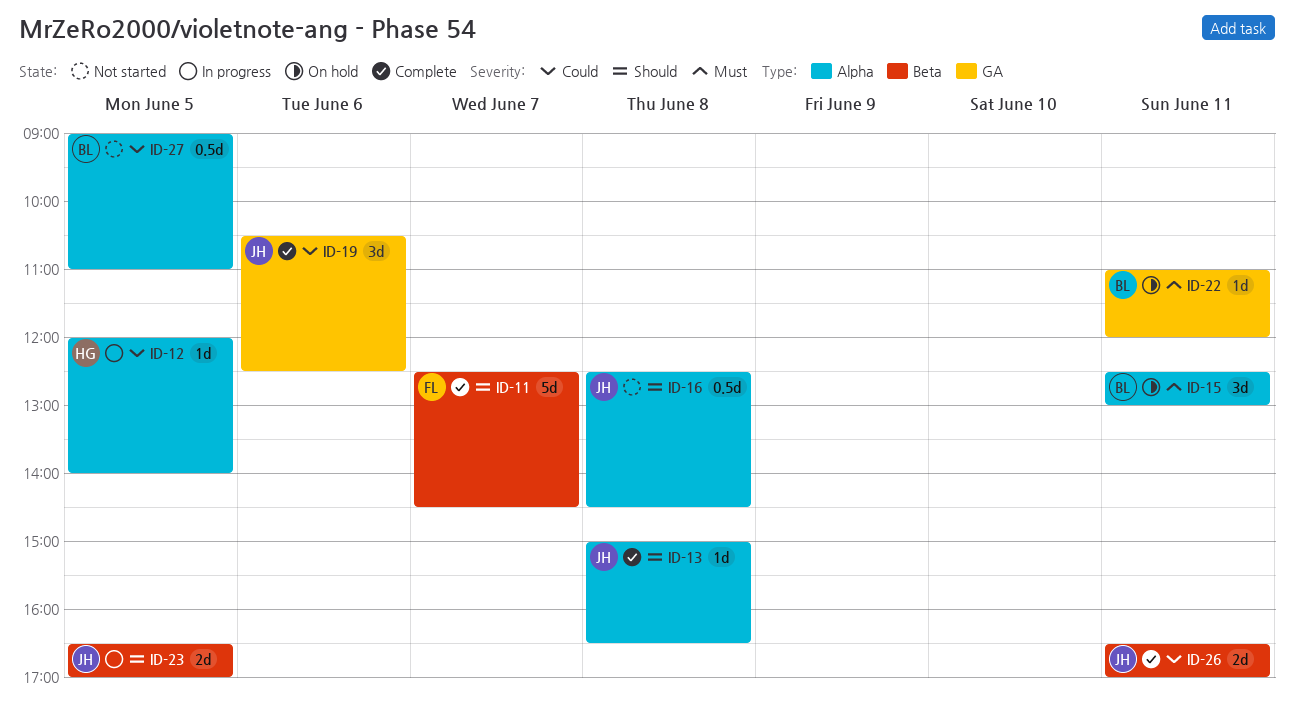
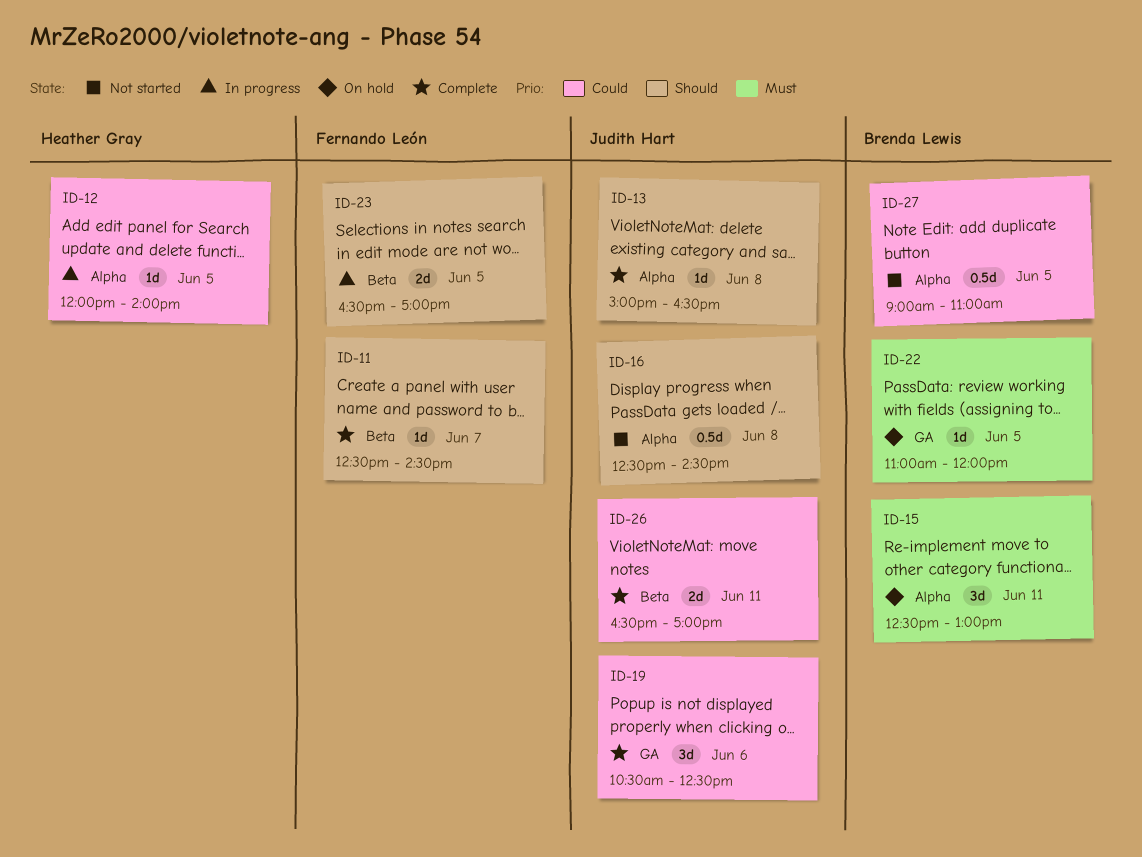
ID-11, estimate: 5d -> 1d
ID-22, day: Jun 11 -> Jun 5
ID-23, owner: Judith Hart -> Fernando León

